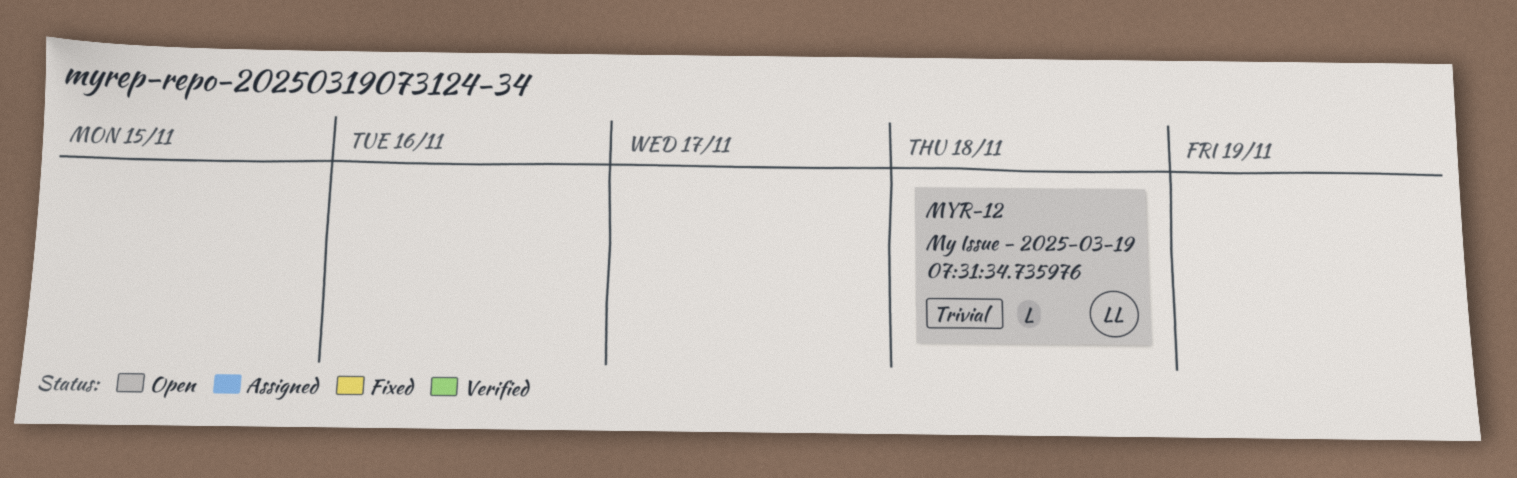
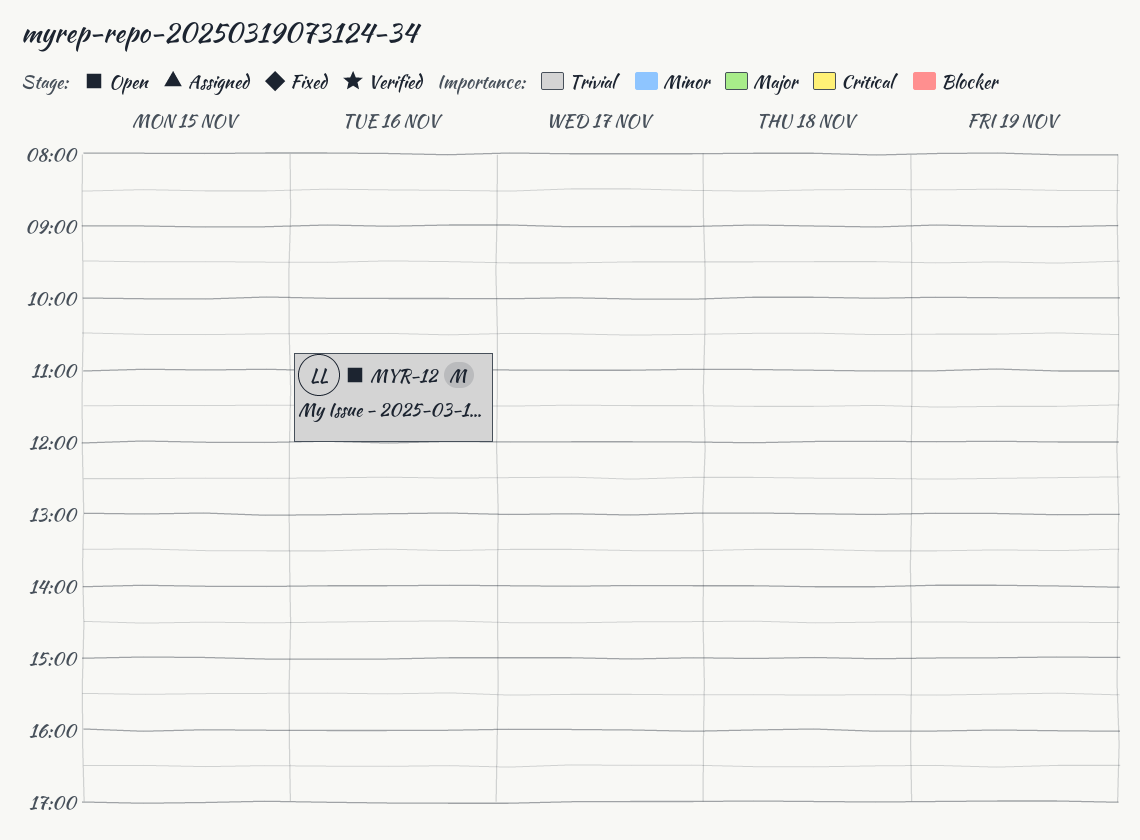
MYR-12, estimate: L -> M
MYR-12, day: Nov 18 -> Nov 16

